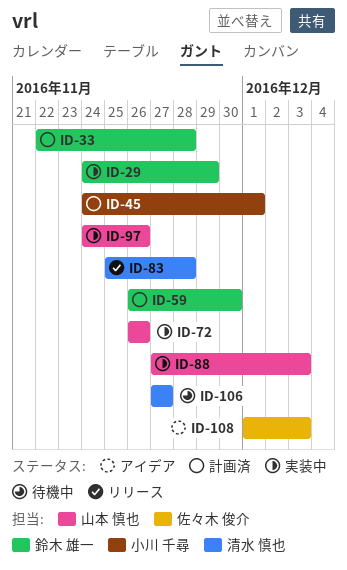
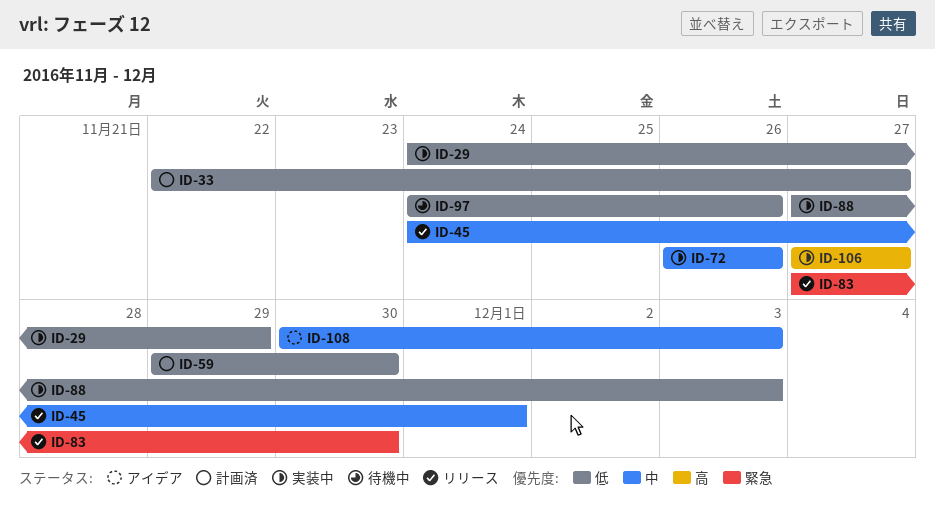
ID-33, due: Nov 28 -> Nov 27
ID-45, status: 計画済 -> リリース
ID-59, start: Nov 26 -> Nov 29
ID-83, start: Nov 25 -> Nov 27
ID-83, due: Nov 28 -> Nov 30
ID-97, status: 実装中 -> 待機中
ID-106, status: 待機中 -> 実装中
ID-108, start: Dec 1 -> Nov 30

